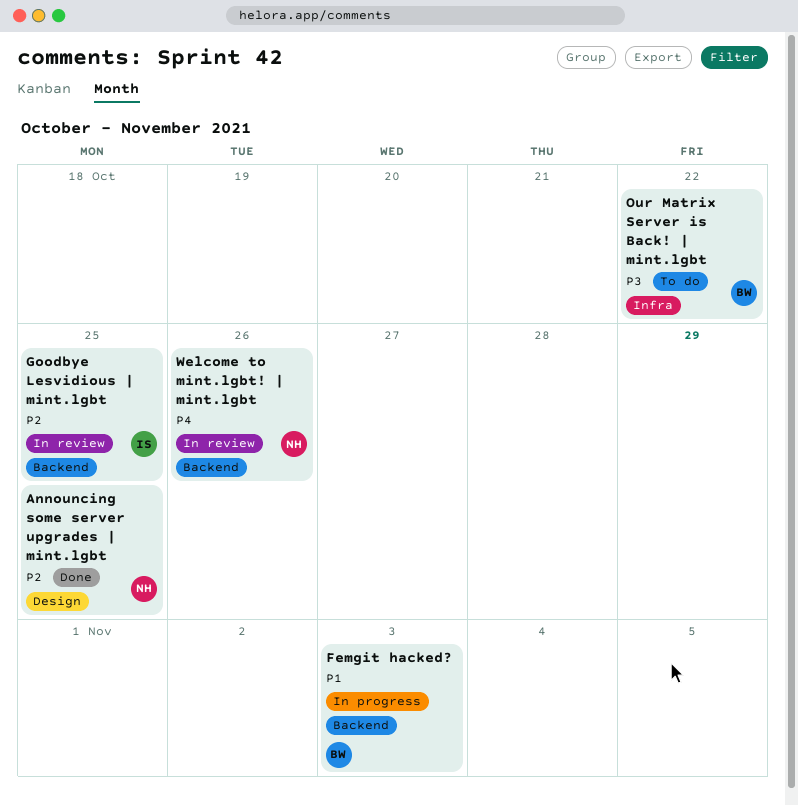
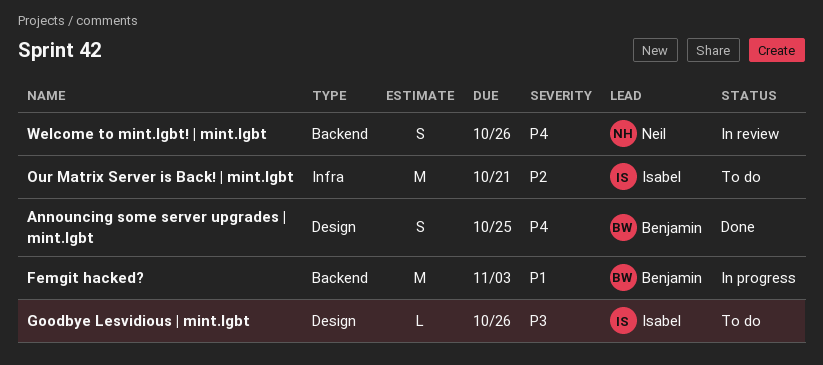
Announcing some server upgrades | mint.lgbt, owner: Neil -> Benjamin
Announcing some server upgrades | mint.lgbt, priority: P2 -> P4
Goodbye Lesvidious | mint.lgbt, status: In review -> To do
Goodbye Lesvidious | mint.lgbt, priority: P2 -> P3
Goodbye Lesvidious | mint.lgbt, label: Backend -> Design
Goodbye Lesvidious | mint.lgbt, due: Oct 25 -> Oct 26
Our Matrix Server is Back! | mint.lgbt, owner: Benjamin -> Isabel
Our Matrix Server is Back! | mint.lgbt, priority: P3 -> P2
Our Matrix Server is Back! | mint.lgbt, due: Oct 22 -> Oct 21

